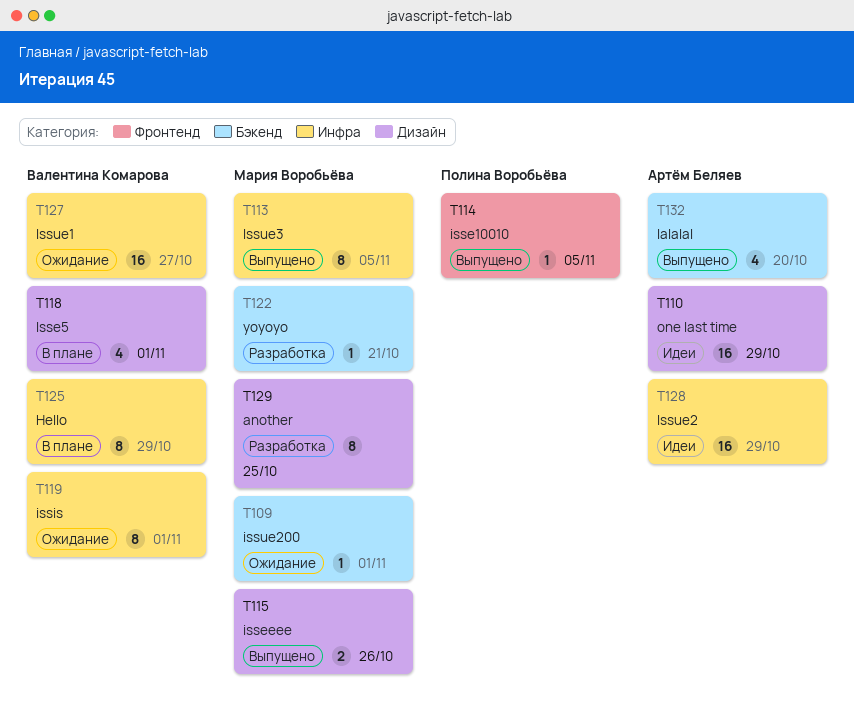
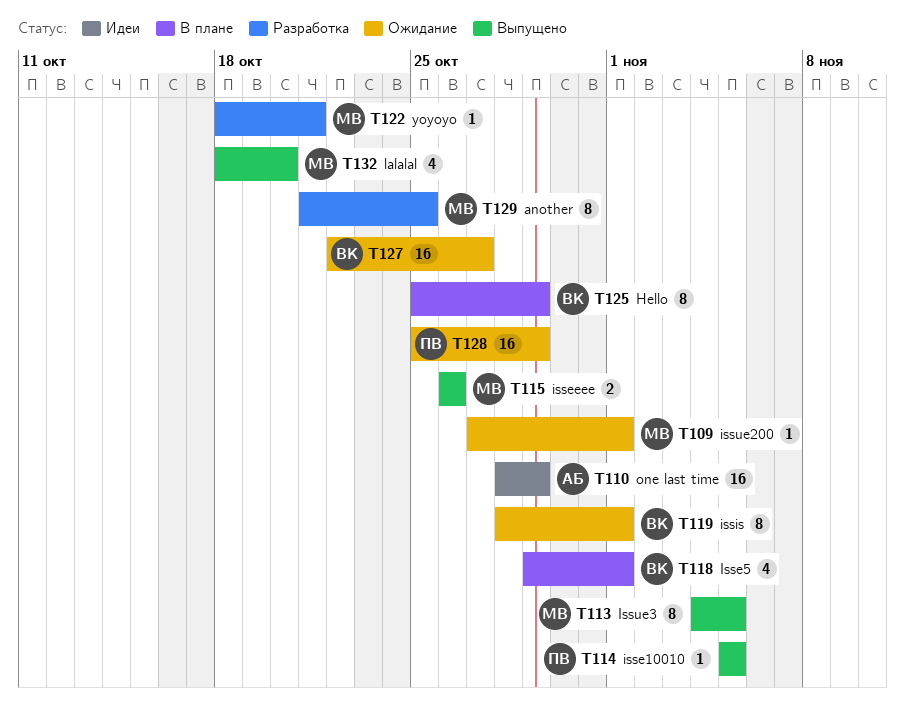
T128, status: Идеи -> Ожидание
T128, owner: Артём Беляев -> Полина Воробьёва
T132, owner: Артём Беляев -> Мария Воробьёва

